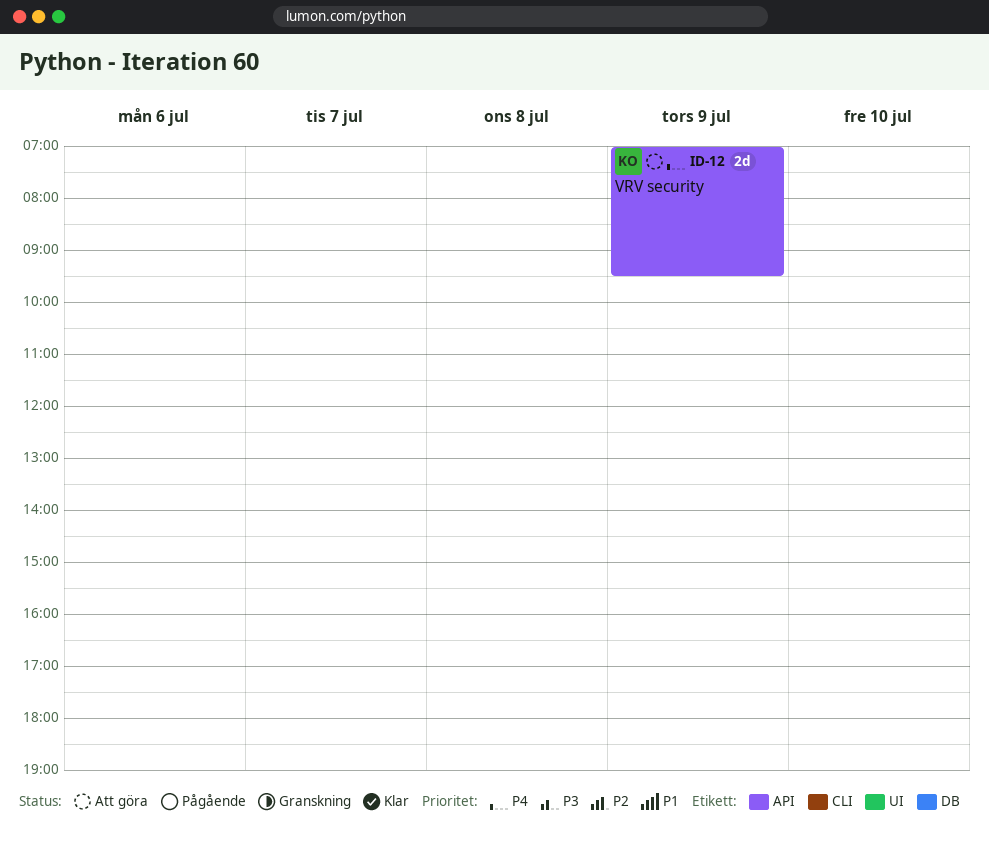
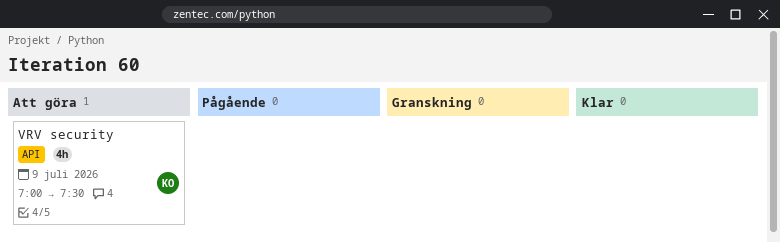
VRV security, estimate: 2d -> 4h
VRV security, ends: 09:30 -> 07:30

